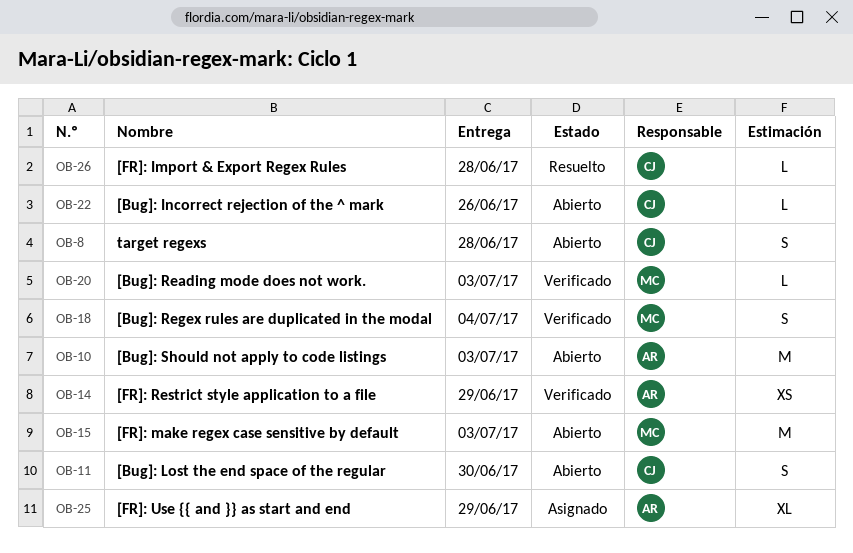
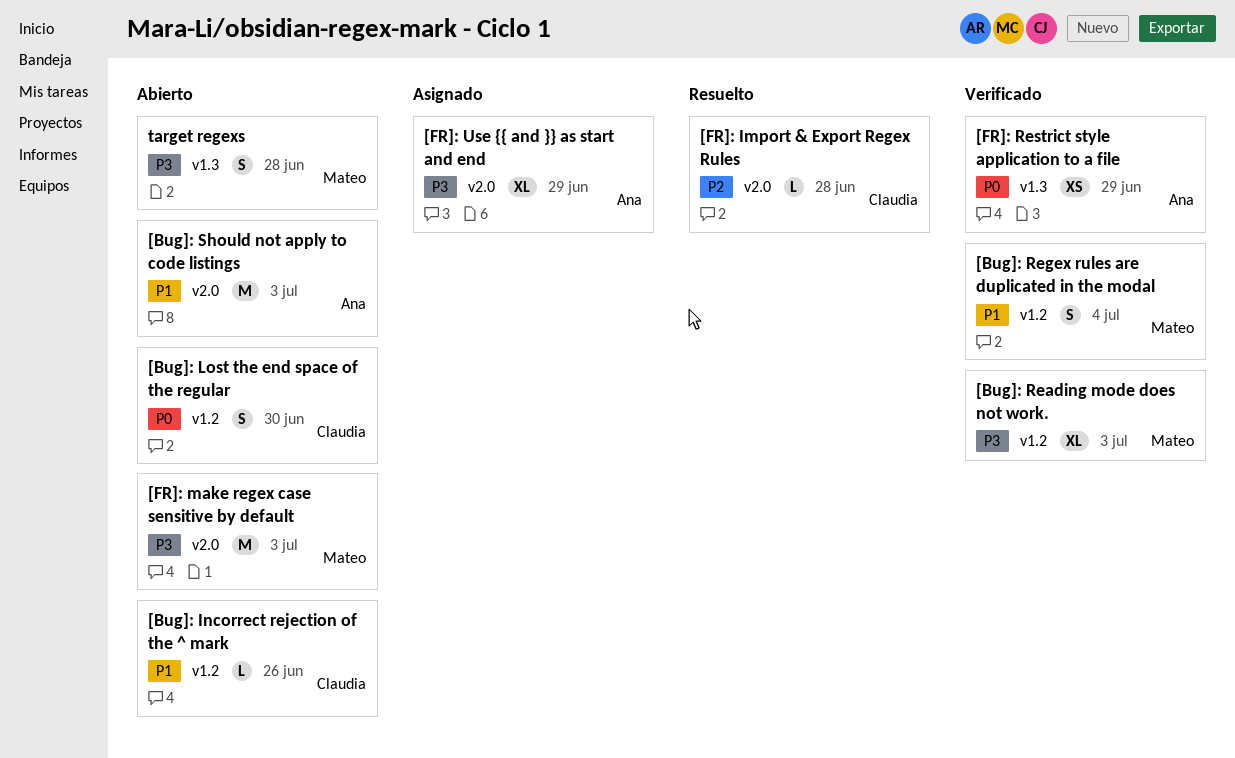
[Bug]: Reading mode does not work., estimate: L -> XL
target regexs, owner: Claudia -> Mateo

